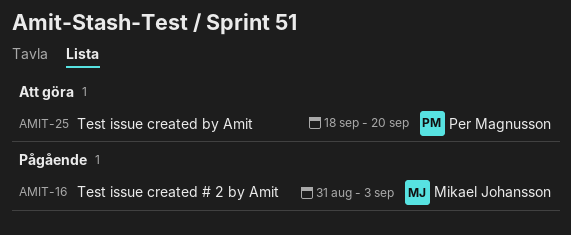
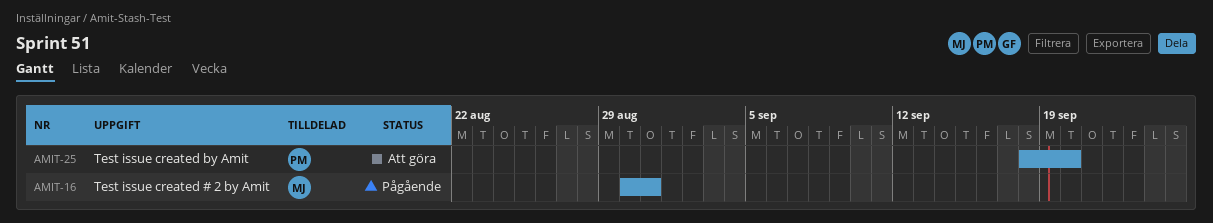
AMIT-16, start: Aug 31 -> Aug 30
AMIT-16, due: Sep 3 -> Aug 31

